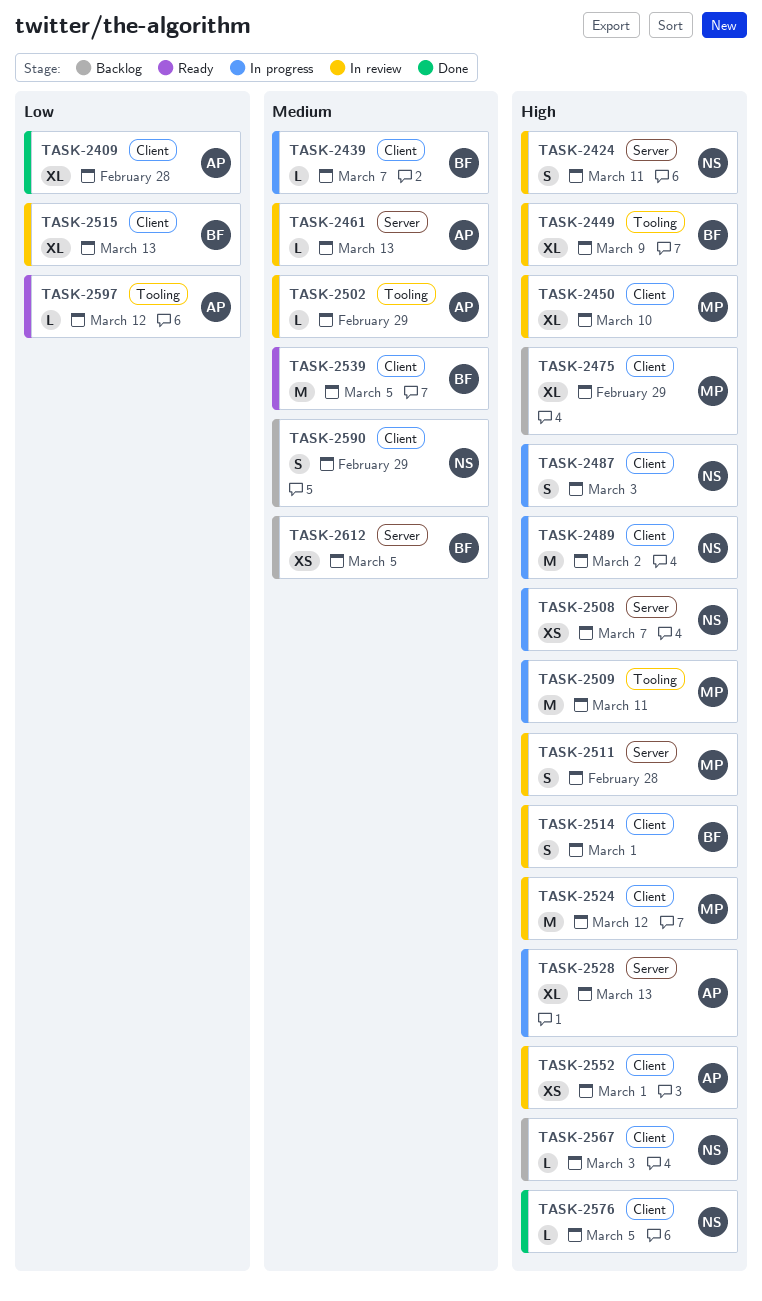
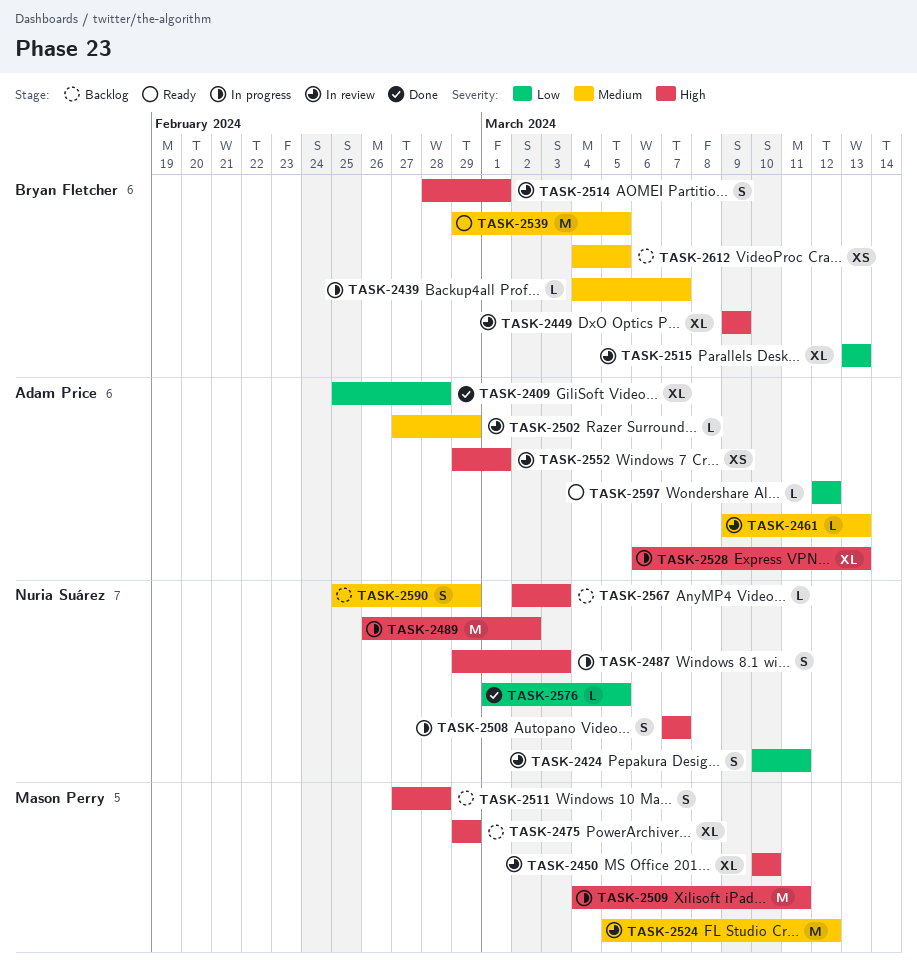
TASK-2424, priority: High -> Low
TASK-2508, estimate: XS -> S
TASK-2511, status: In review -> Backlog
TASK-2524, priority: High -> Medium
TASK-2576, priority: High -> Low

